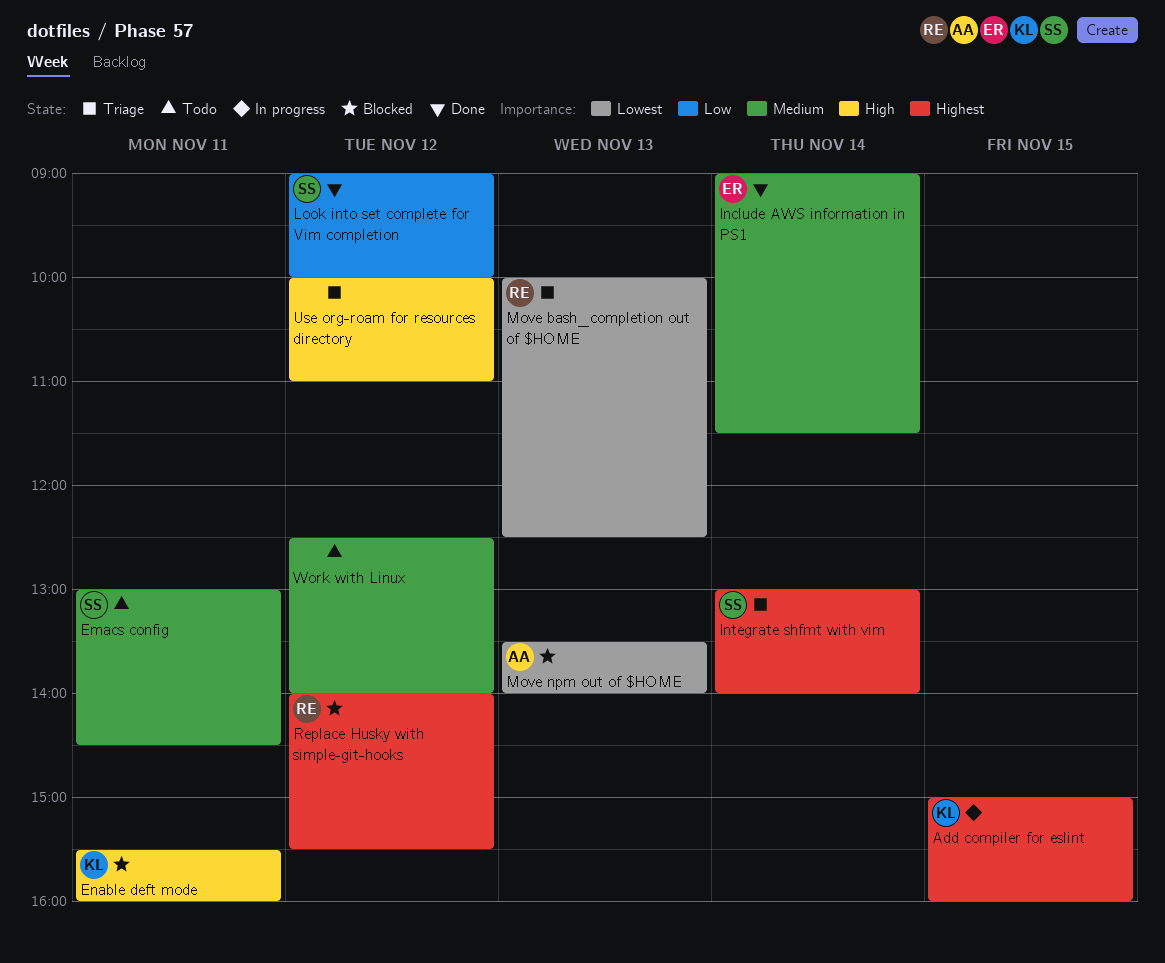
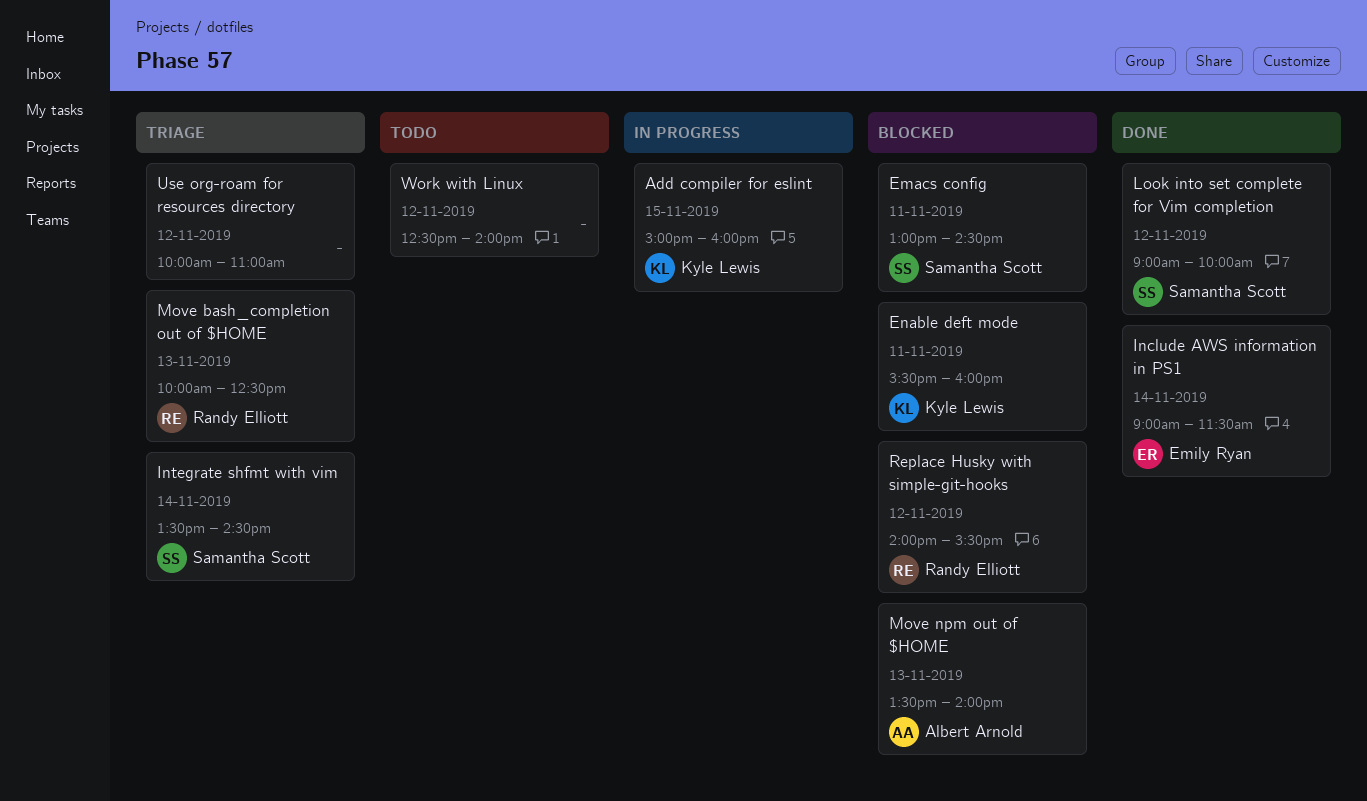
Emacs config, status: Todo -> Blocked
Integrate shfmt with vim, begins: 13:00 -> 13:30
Integrate shfmt with vim, ends: 14:00 -> 14:30

